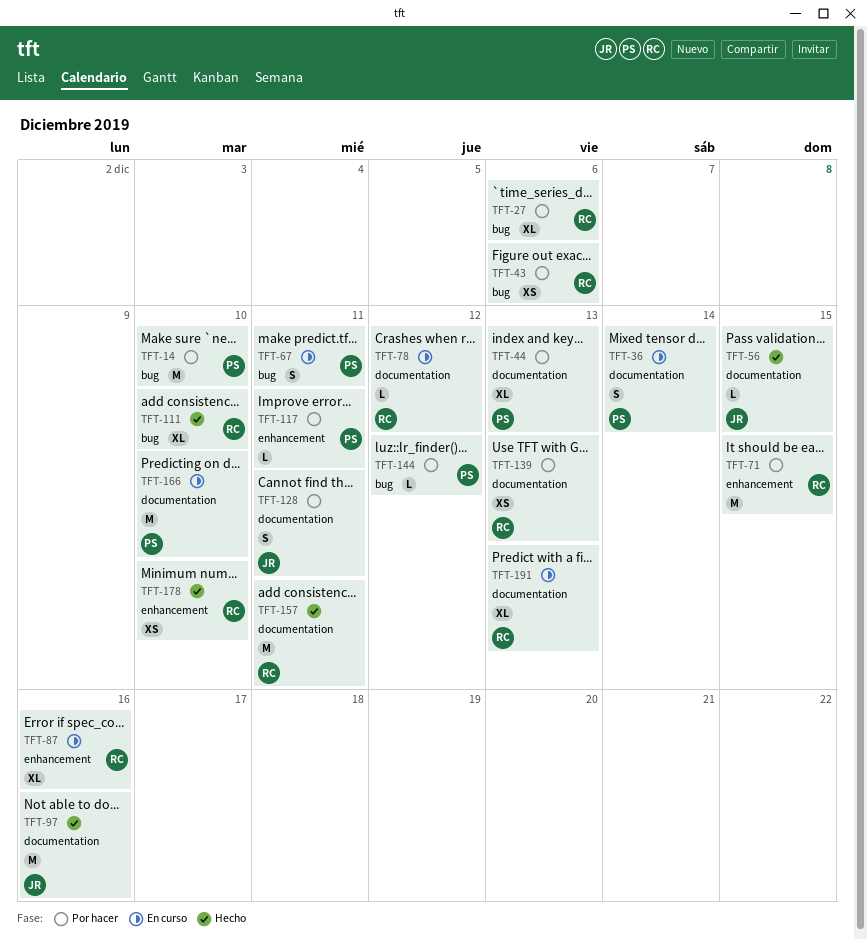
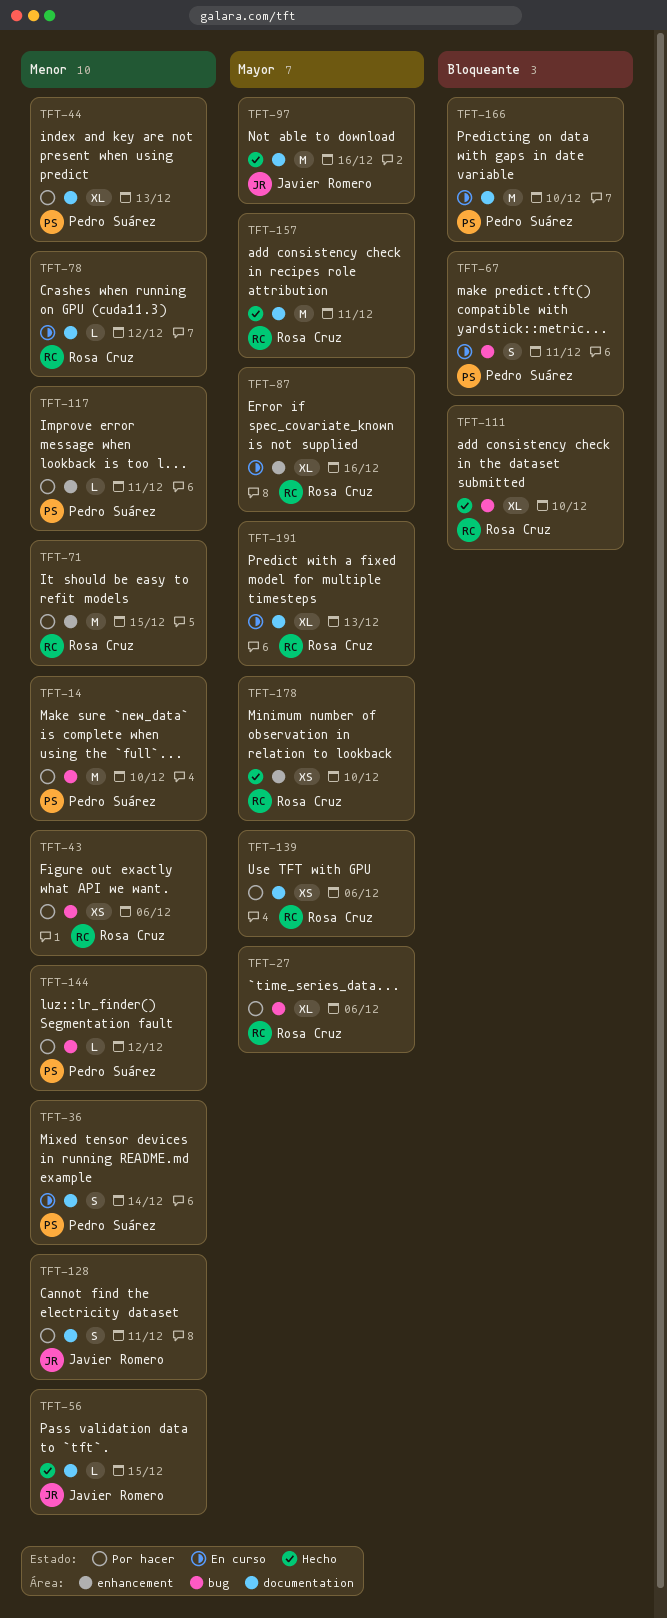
TFT-139, due: Dec 13 -> Dec 6

